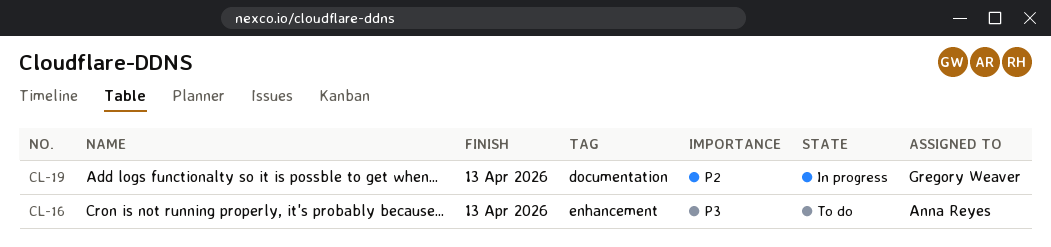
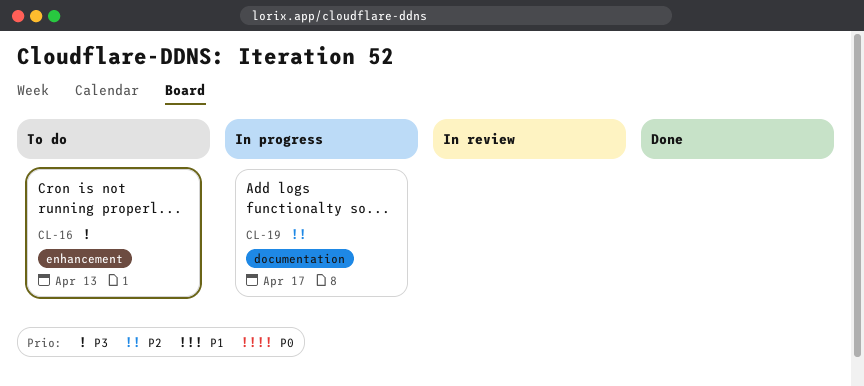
CL-19, due: Apr 13 -> Apr 17

